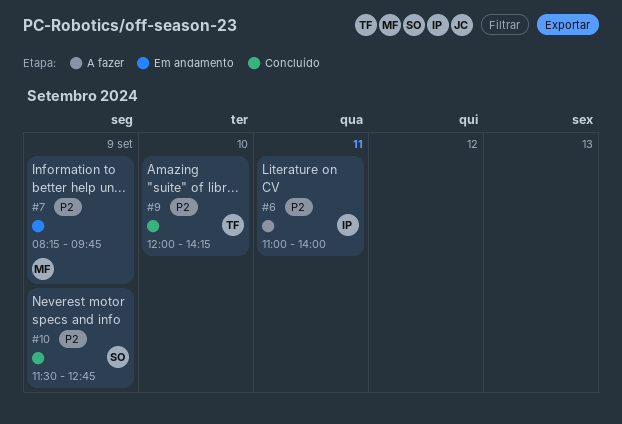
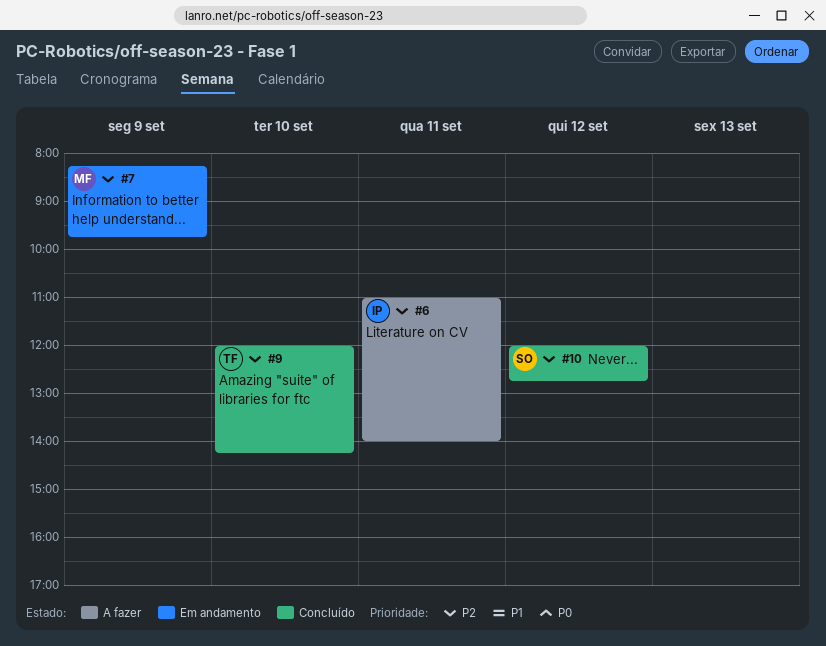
#10, day: Sep 9 -> Sep 12
#10, begins: 11:30 -> 12:00

